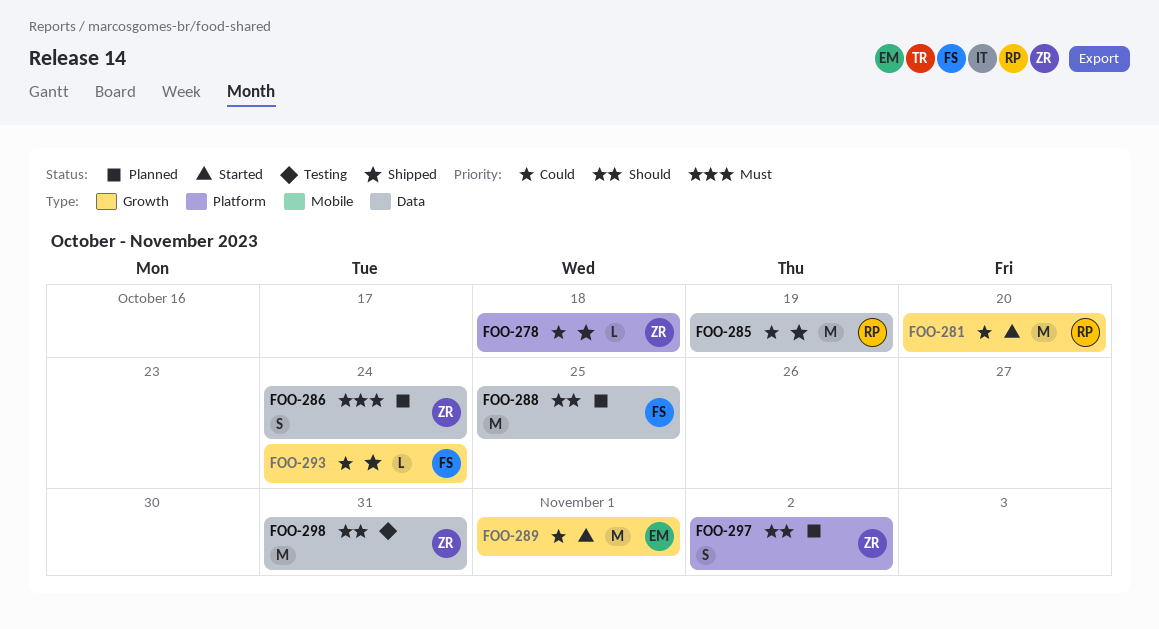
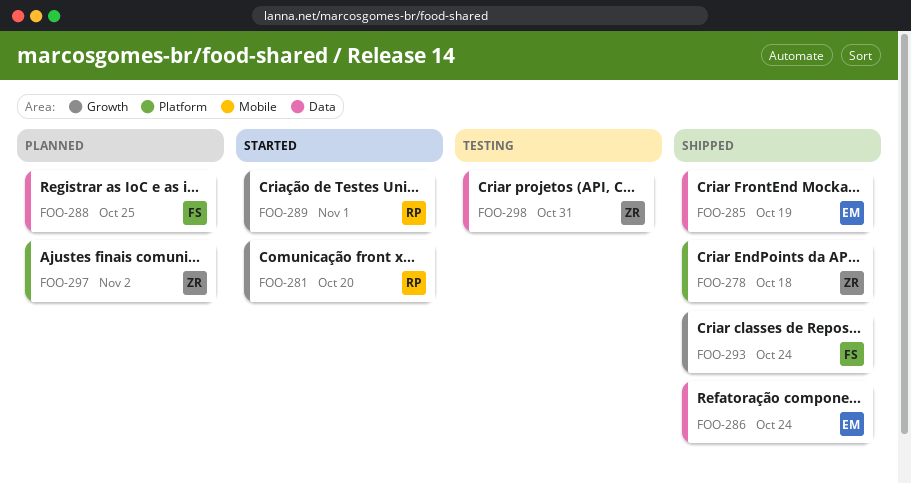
FOO-285, owner: RP -> EM
FOO-286, status: Planned -> Shipped
FOO-286, owner: ZR -> EM
FOO-289, owner: EM -> RP

